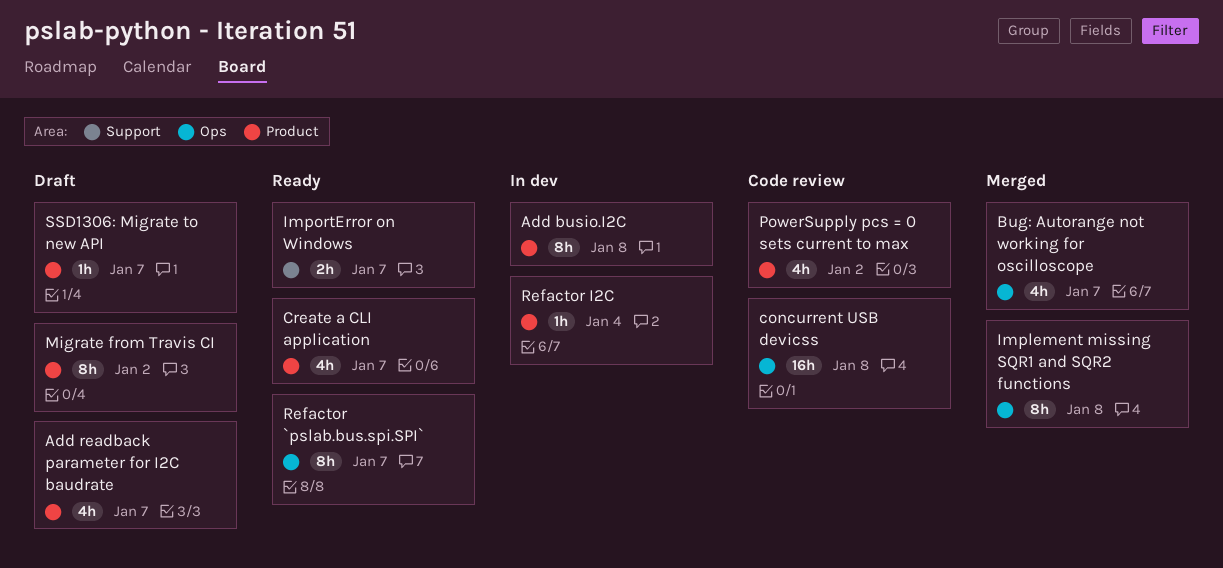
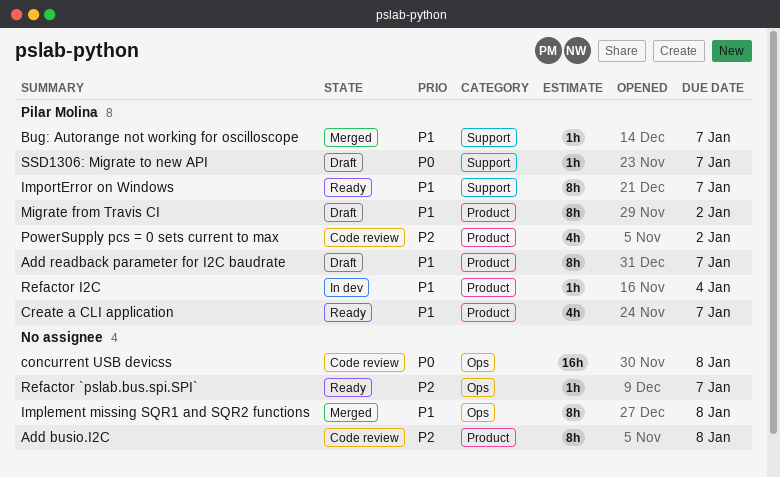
Add busio.I2C, status: In dev -> Code review
Add readback parameter for I2C baudrate, estimate: 4h -> 8h
Bug: Autorange not working for oscilloscope, label: Ops -> Support
Bug: Autorange not working for oscilloscope, estimate: 4h -> 1h
ImportError on Windows, estimate: 2h -> 8h
Refactor `pslab.bus.spi.SPI`, estimate: 8h -> 1h
SSD1306: Migrate to new API, label: Product -> Support

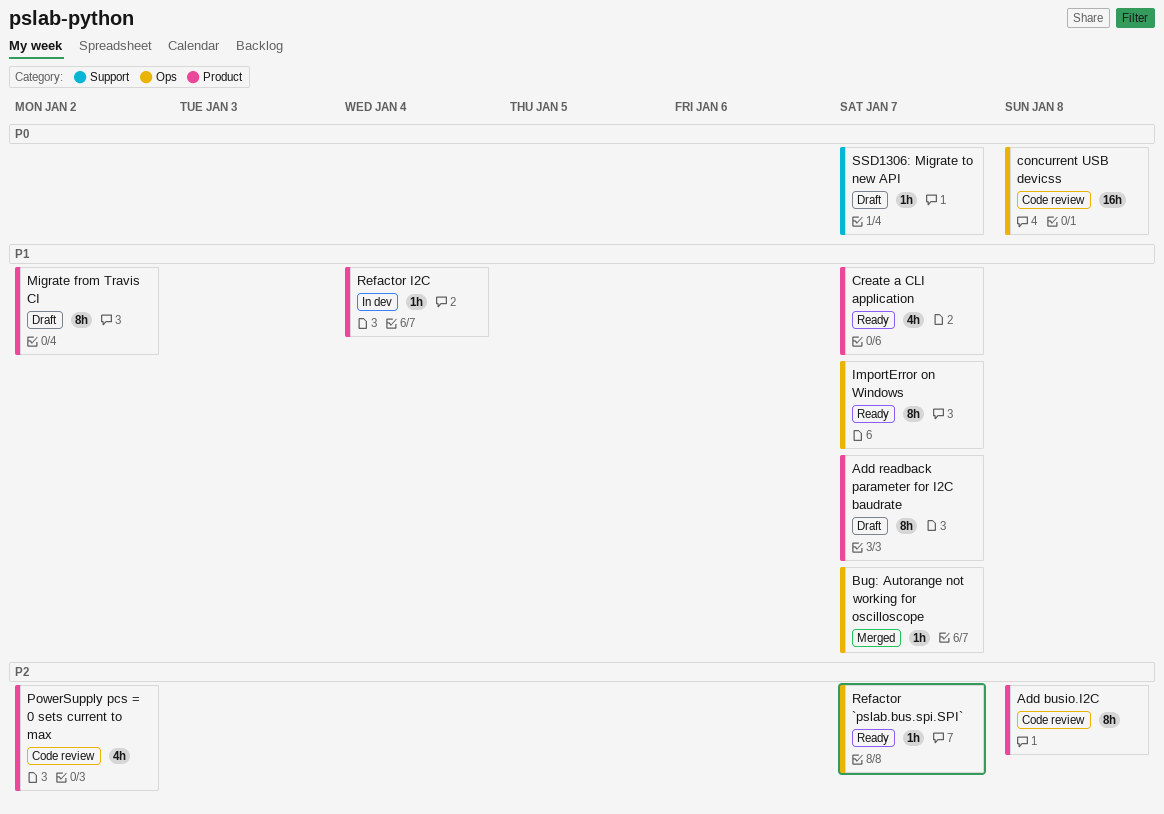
Bug: Autorange not working for oscilloscope, label: Support -> Ops
Implement missing SQR1 and SQR2 functions: present -> none
ImportError on Windows, label: Support -> Ops

